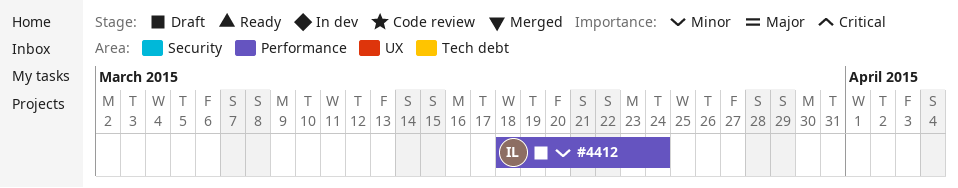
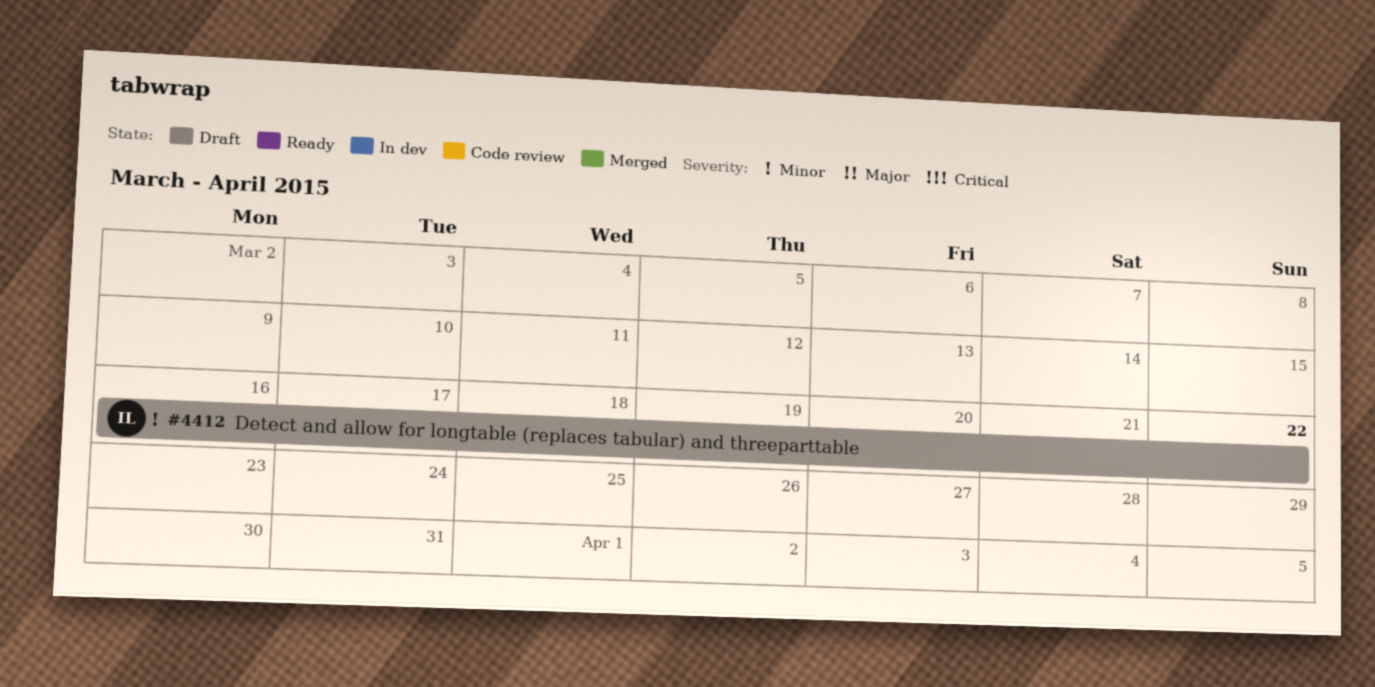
#4412, start: Mar 18 -> Mar 16
#4412, due: Mar 24 -> Mar 22

